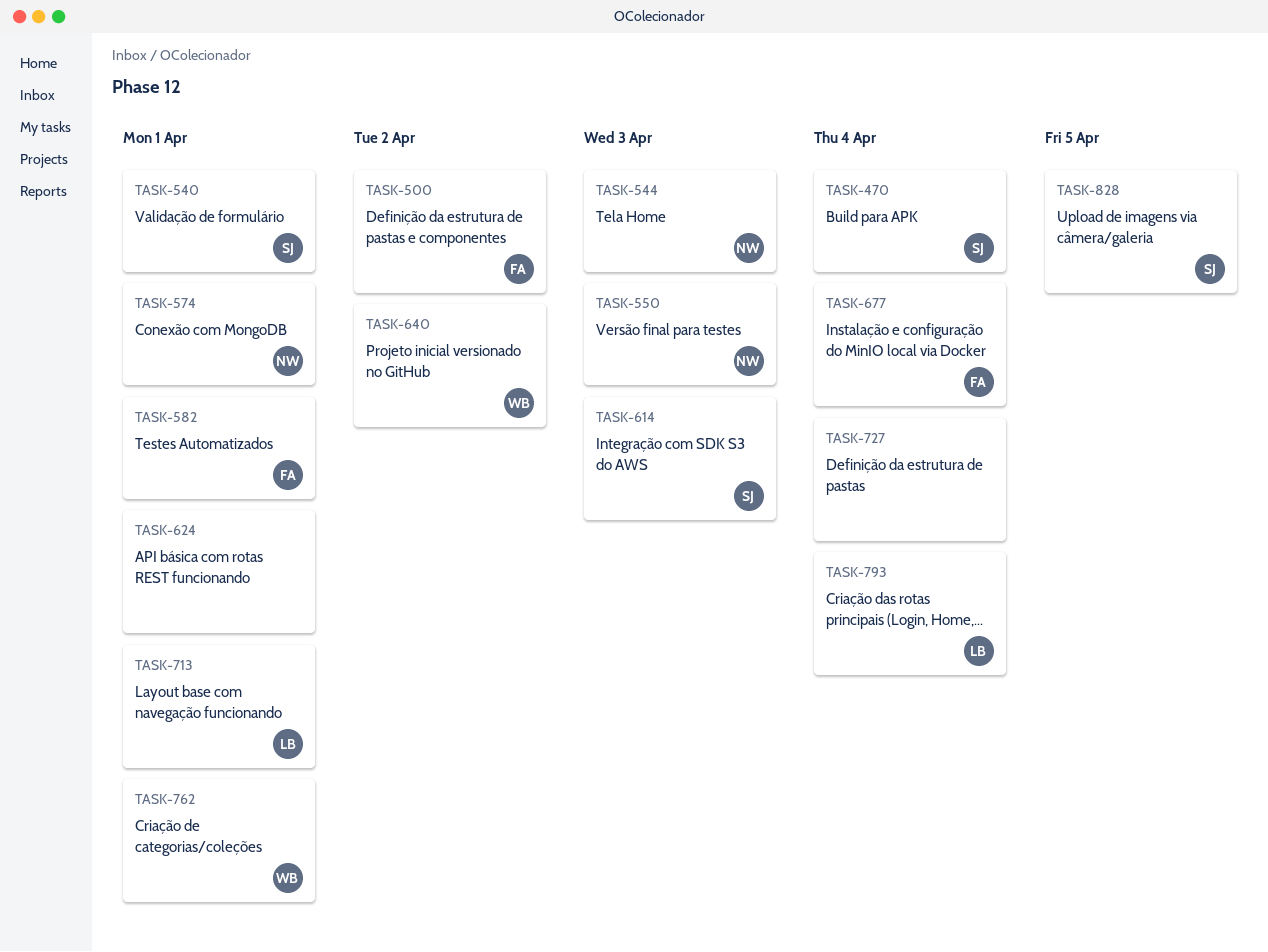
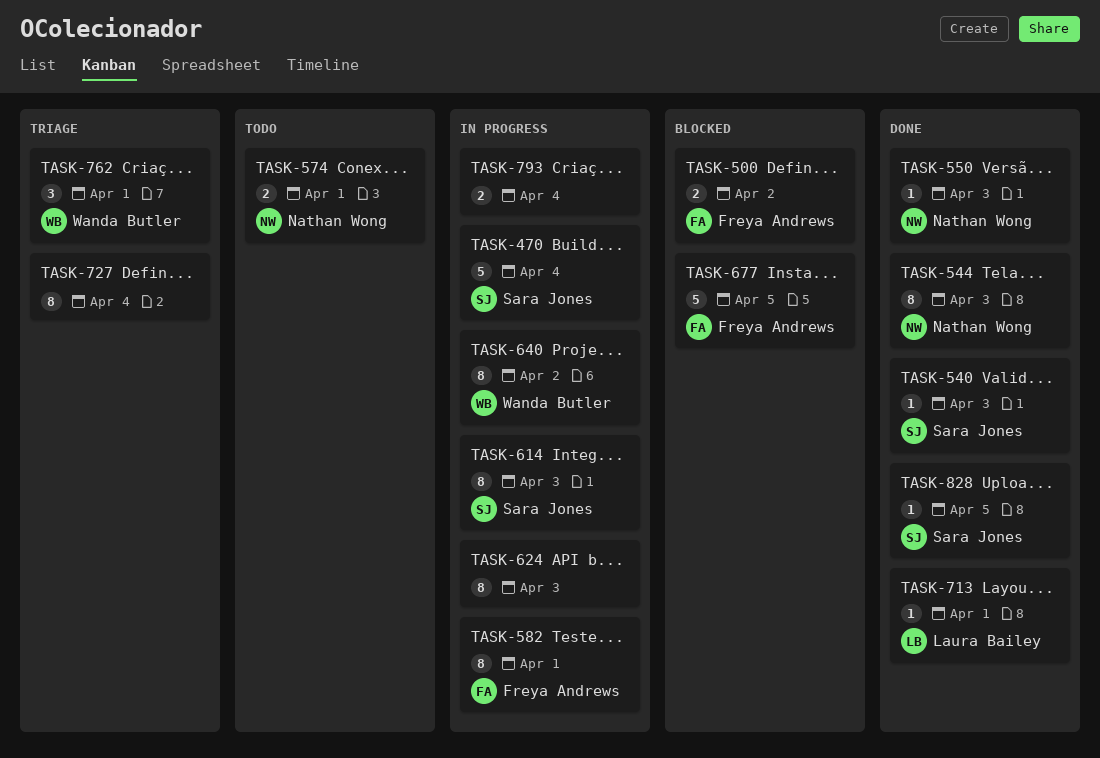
TASK-540, due: Apr 1 -> Apr 3
TASK-624, due: Apr 1 -> Apr 3
TASK-677, due: Apr 4 -> Apr 5
TASK-793, owner: Laura Bailey -> none

